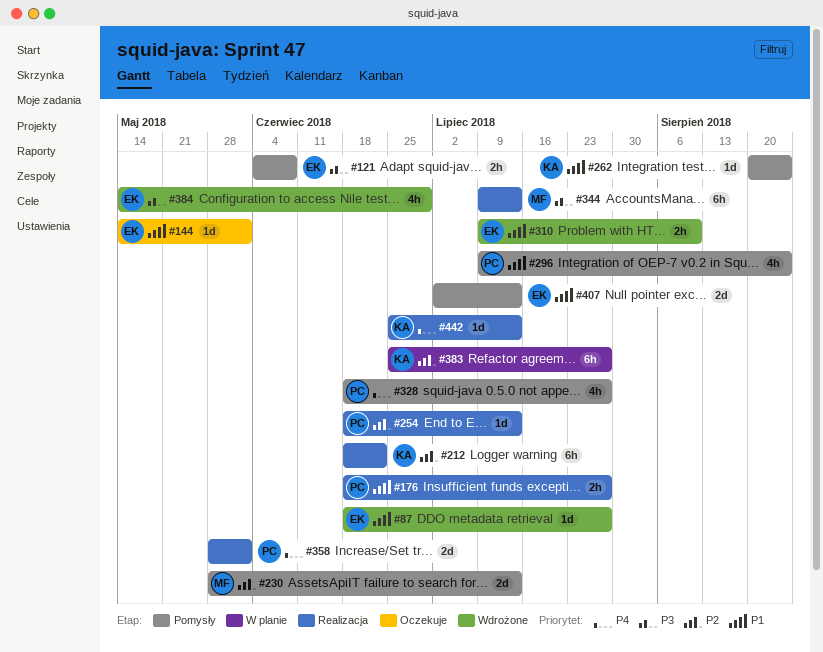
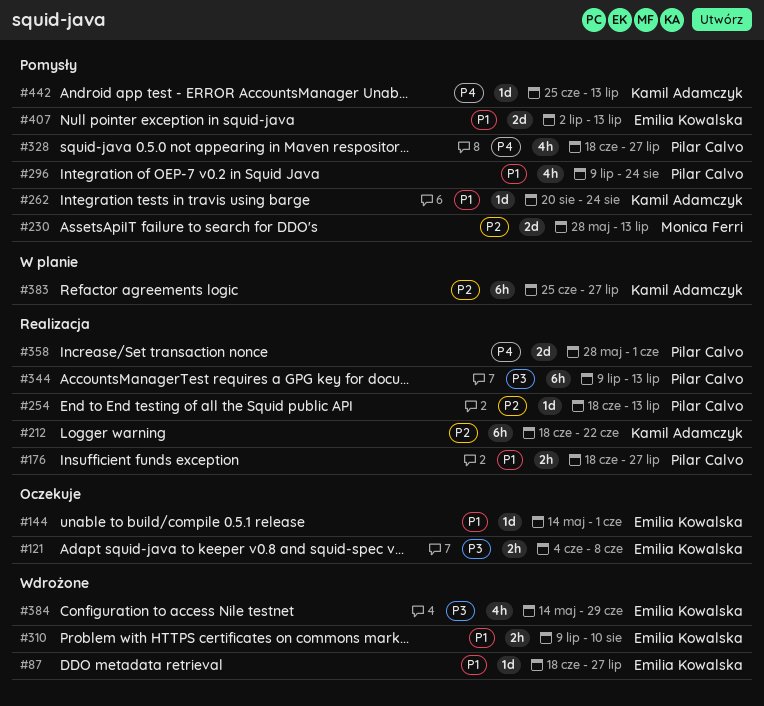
#121, status: Pomysły -> Oczekuje
#344, owner: Monica Ferri -> Pilar Calvo
#442, status: Realizacja -> Pomysły

